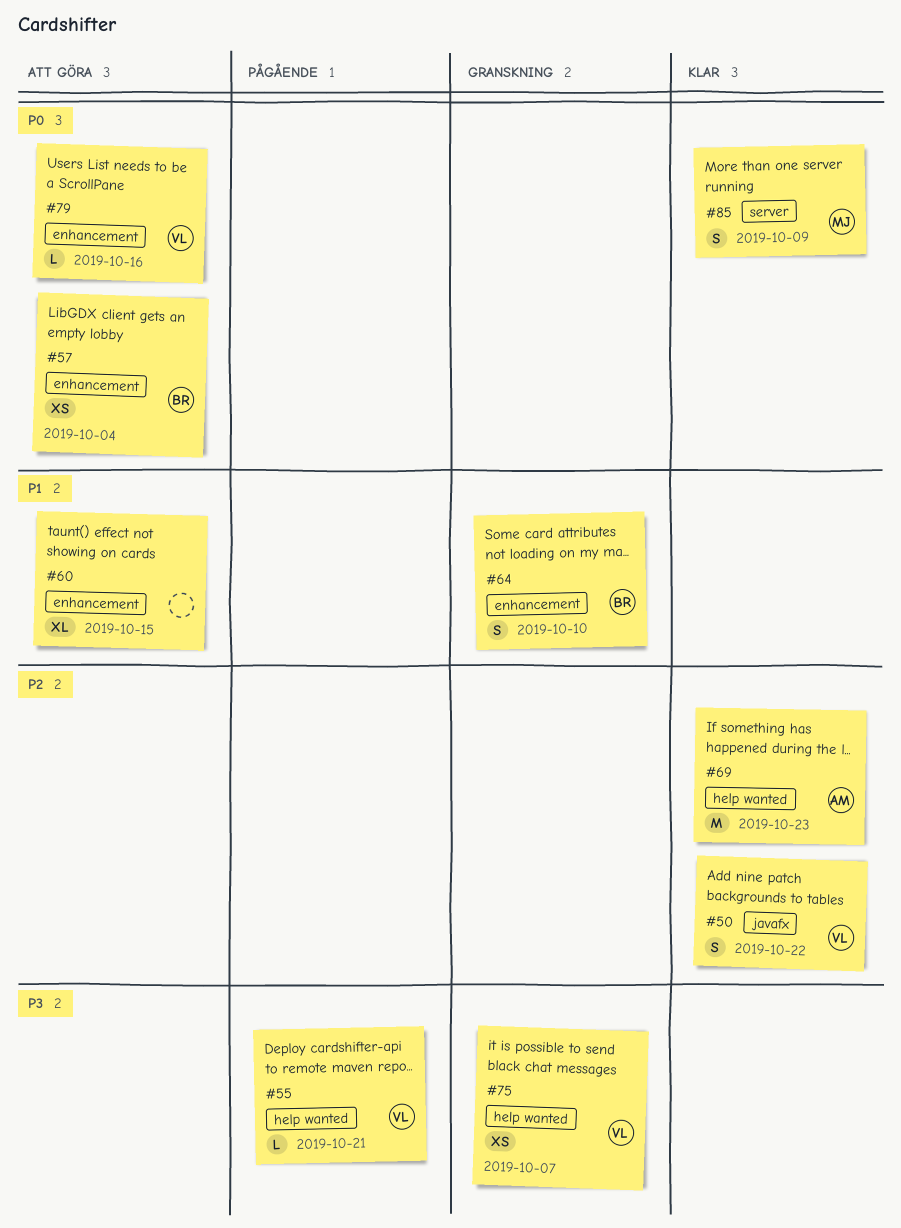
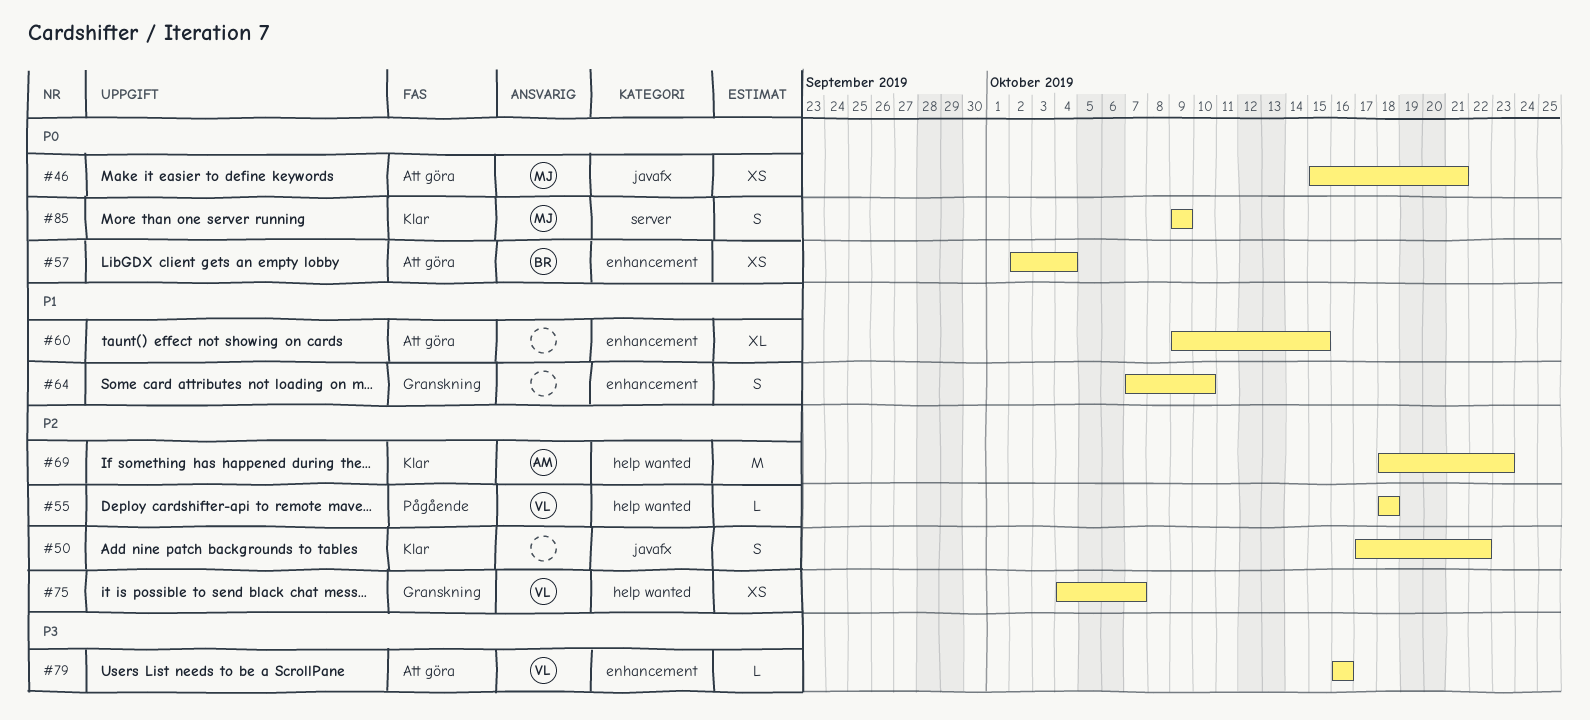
#46: none -> present
#50, owner: VL -> none
#55, priority: P3 -> P2
#55, due: Oct 21 -> Oct 18
#64, owner: BR -> none
#75, priority: P3 -> P2
#79, priority: P0 -> P3

